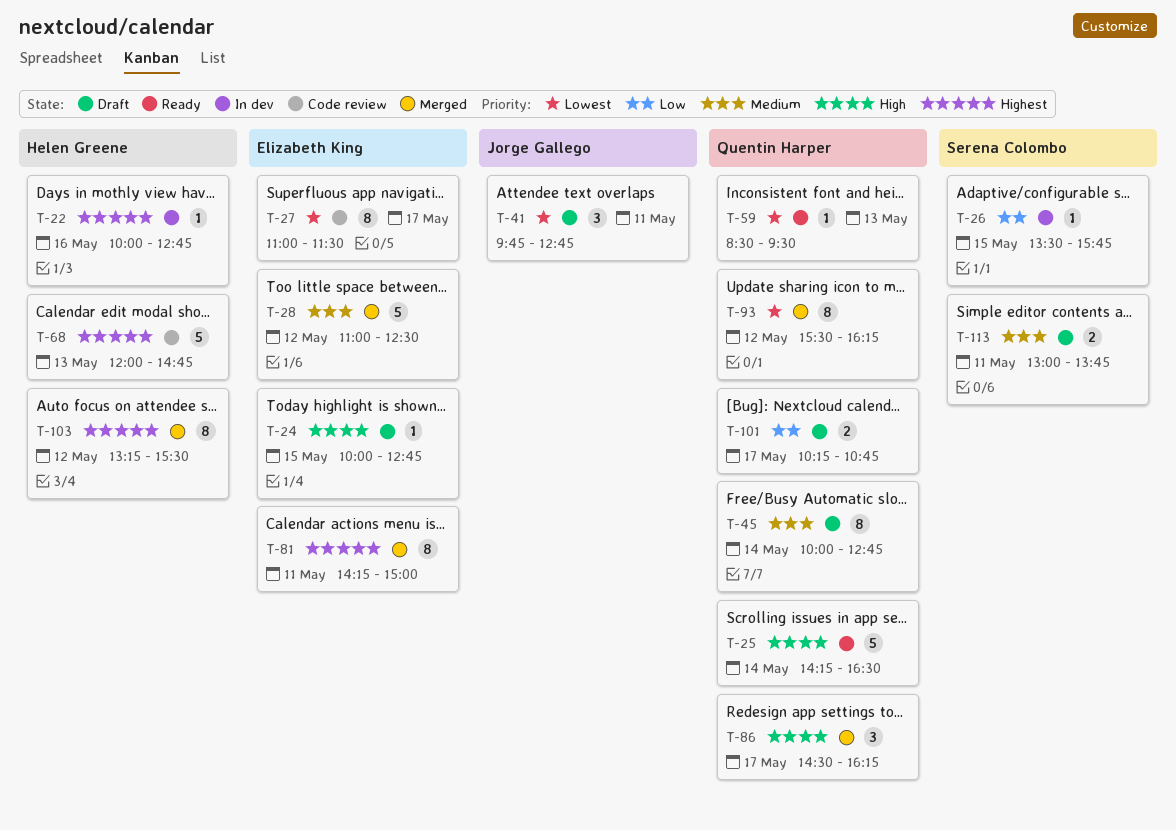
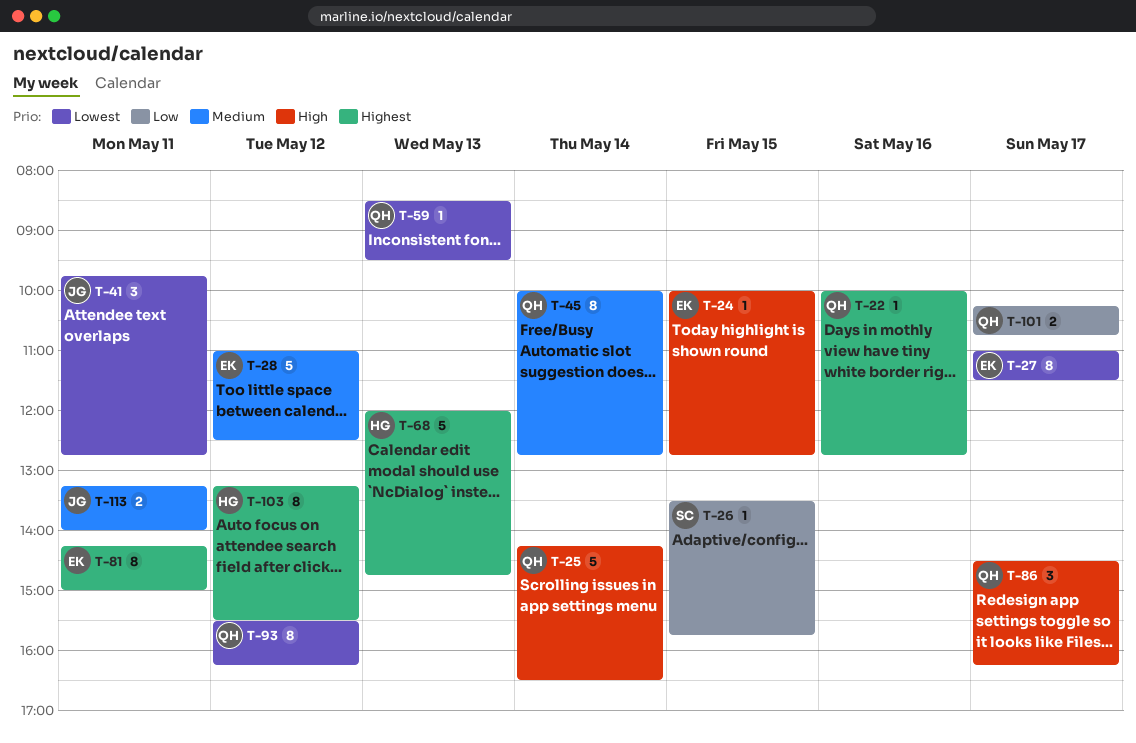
T-22, owner: Helen Greene -> Quentin Harper
T-113, owner: Serena Colombo -> Jorge Gallego
T-113, begins: 13:00 -> 13:15
T-113, ends: 13:45 -> 14:00

